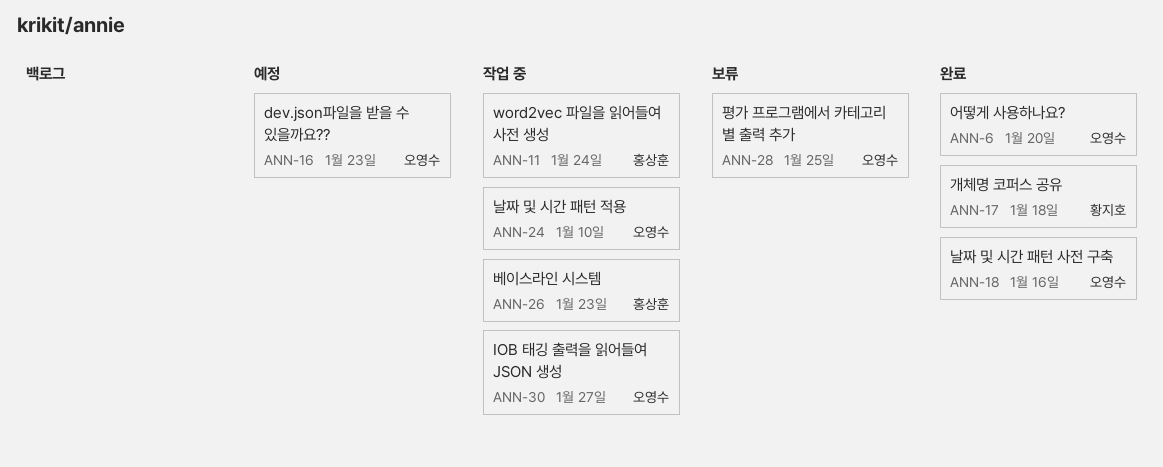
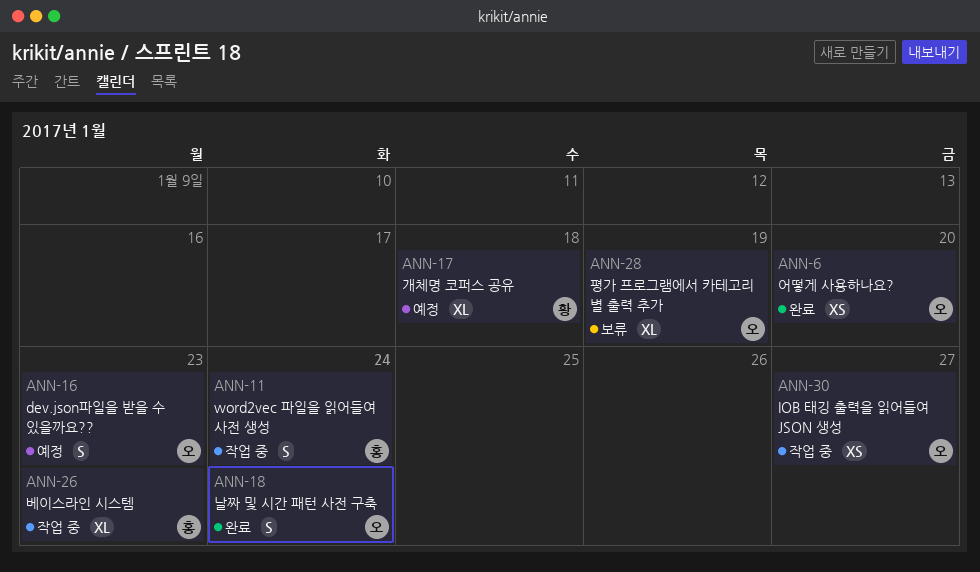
ANN-17, status: 완료 -> 예정
ANN-18, due: Jan 16 -> Jan 24
ANN-24: present -> none
ANN-28, due: Jan 25 -> Jan 19

